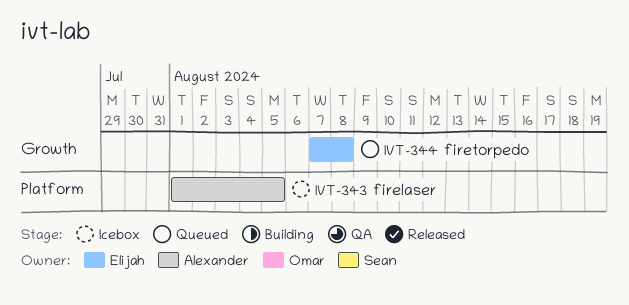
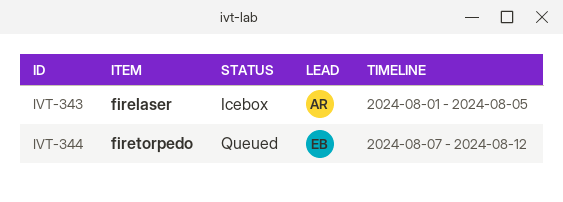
IVT-344, due: Aug 8 -> Aug 12

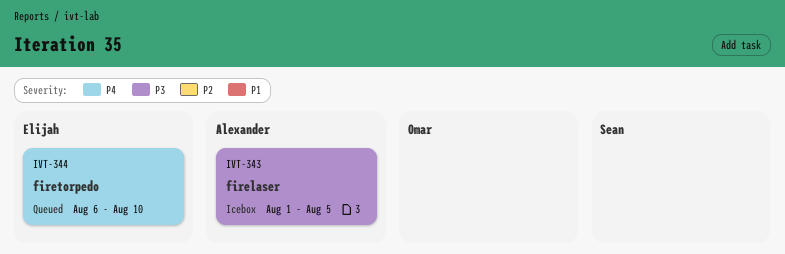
IVT-344, start: Aug 7 -> Aug 6
IVT-344, due: Aug 12 -> Aug 10

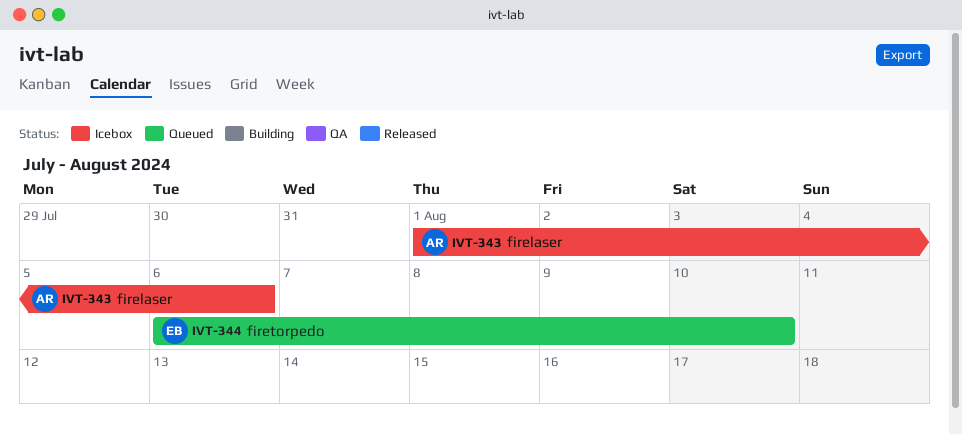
IVT-343, due: Aug 5 -> Aug 6

